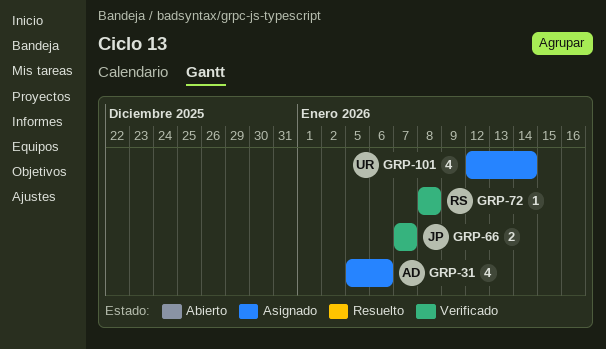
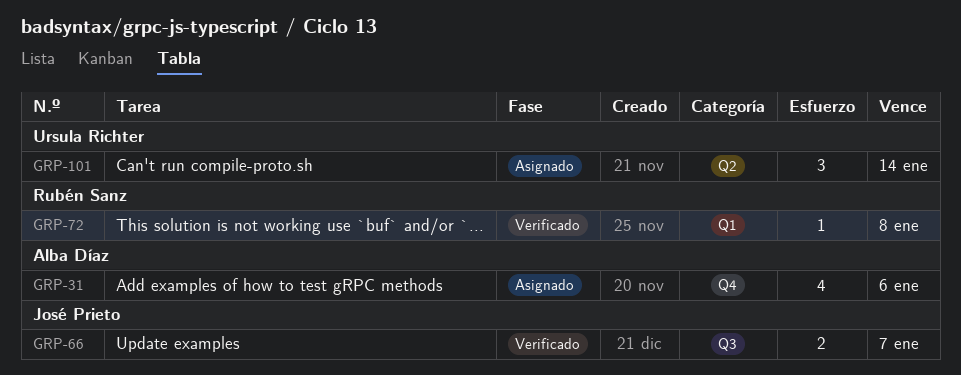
GRP-101, estimate: 4 -> 3

